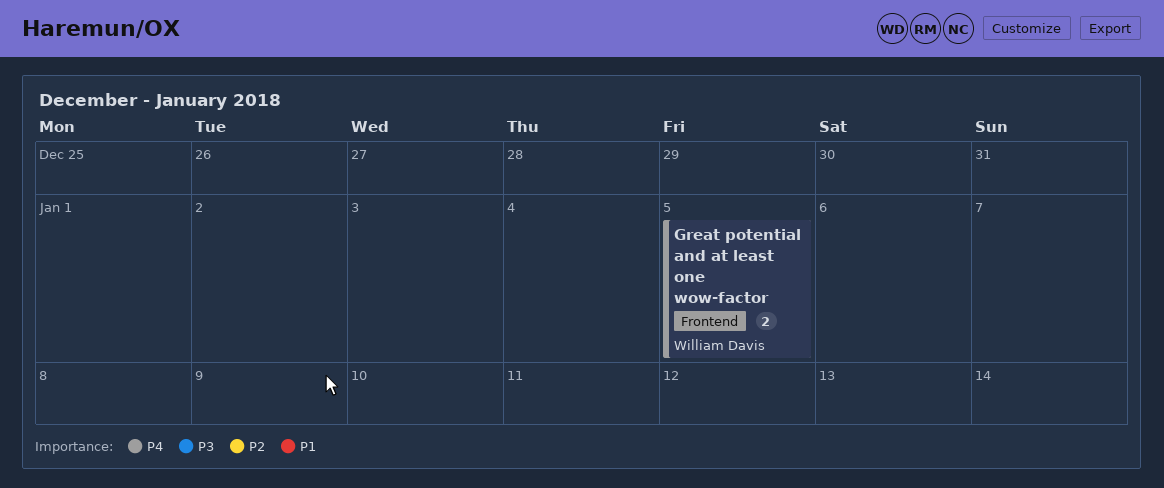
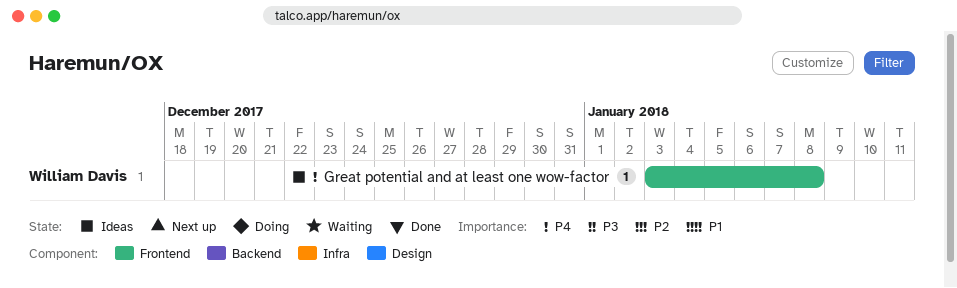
Great potential and at least one wow-factor, estimate: 2 -> 1
Great potential and at least one wow-factor, due: Jan 5 -> Jan 8

